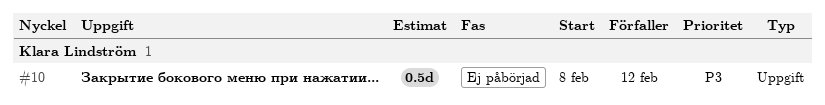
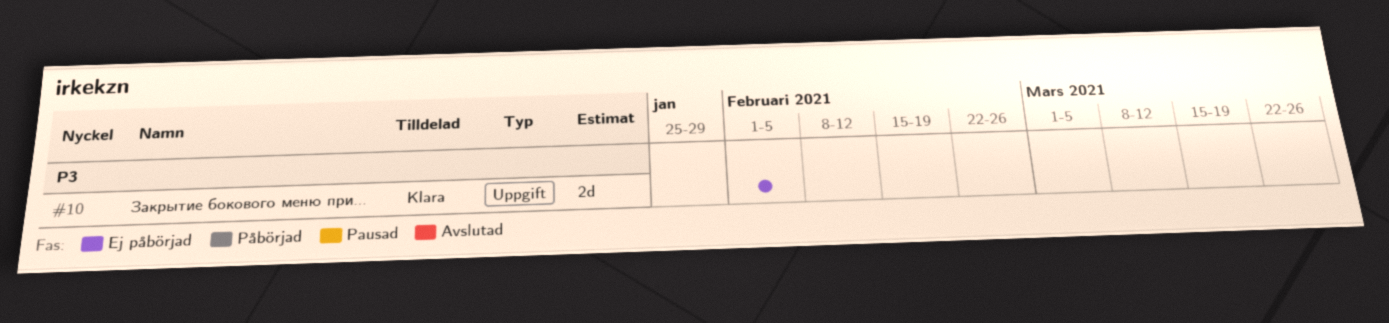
#10, estimate: 0.5d -> 2d
#10, start: Feb 8 -> Feb 1
#10, due: Feb 12 -> Feb 5

